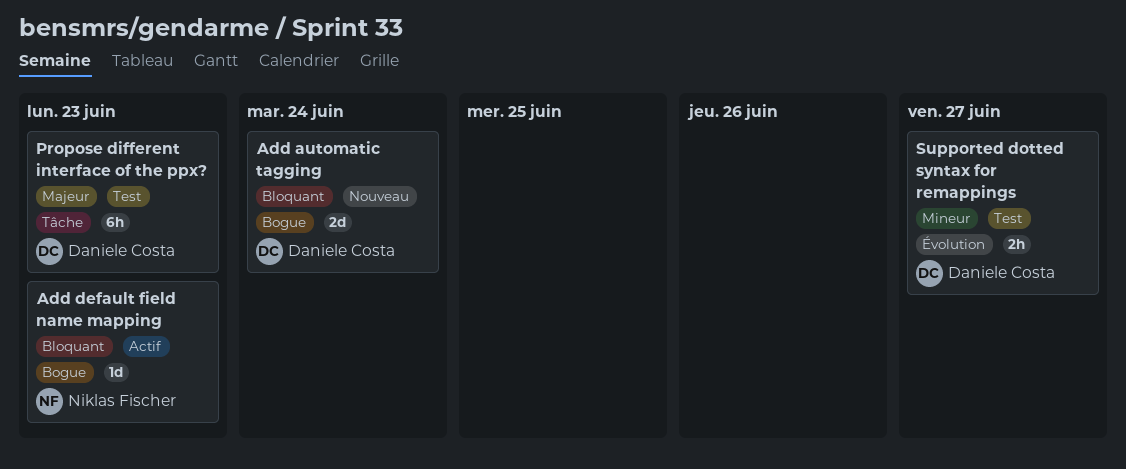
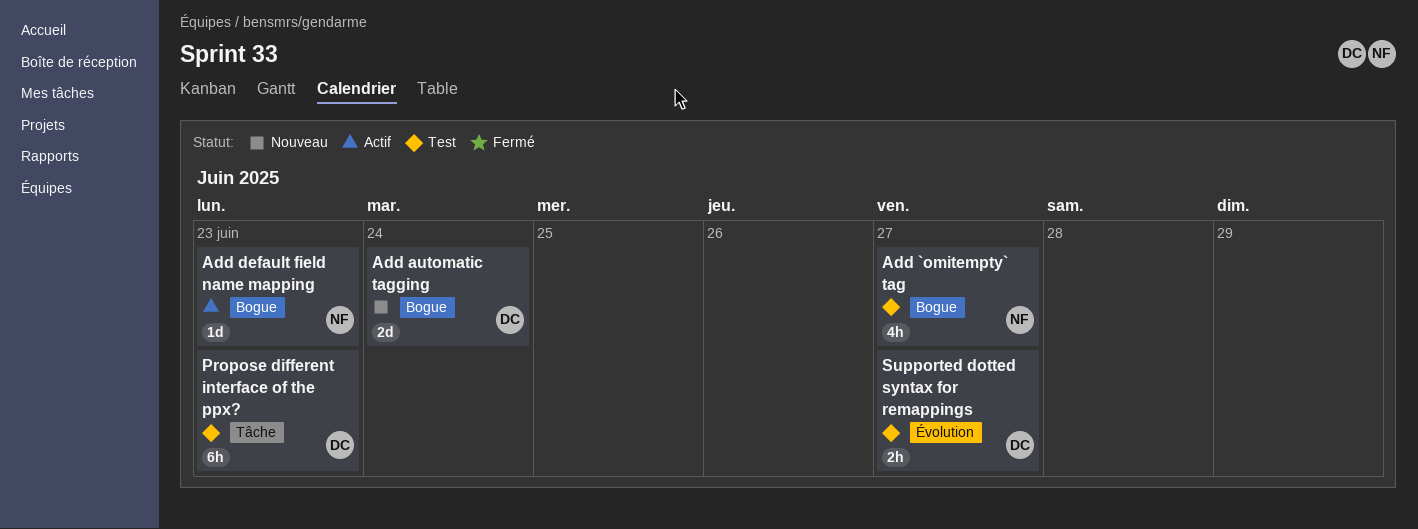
Add `omitempty` tag: none -> present

